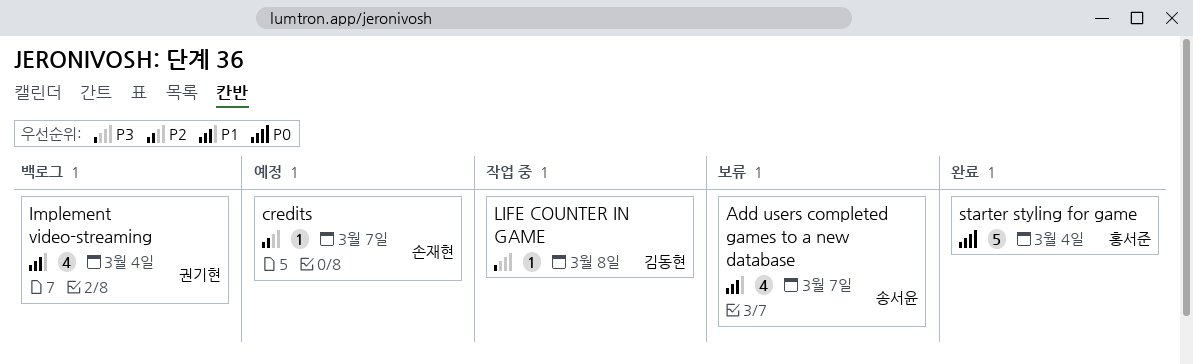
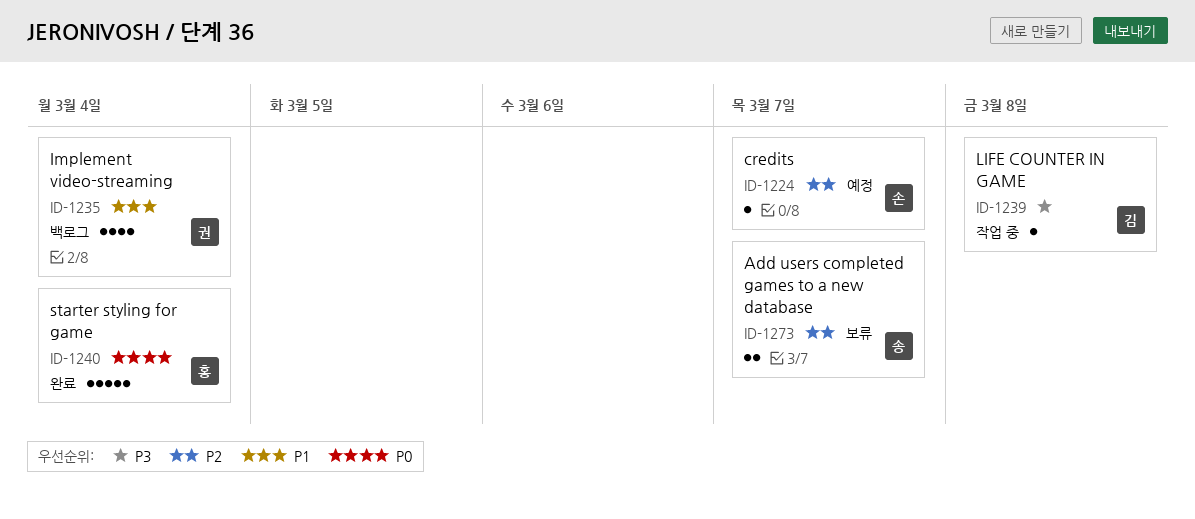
Add users completed games to a new database, priority: P1 -> P2
Add users completed games to a new database, estimate: 4 -> 2

